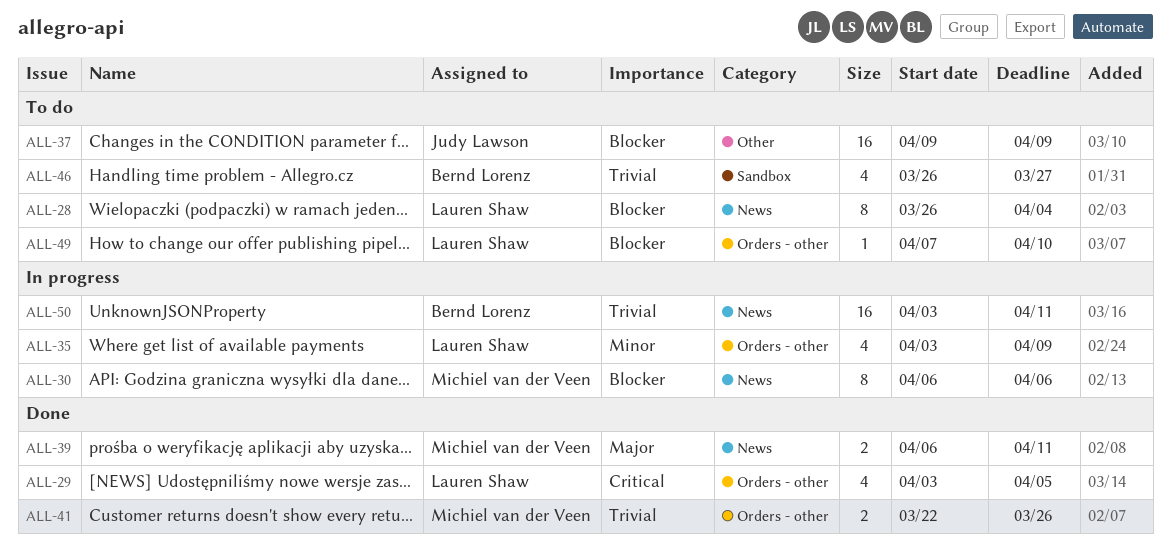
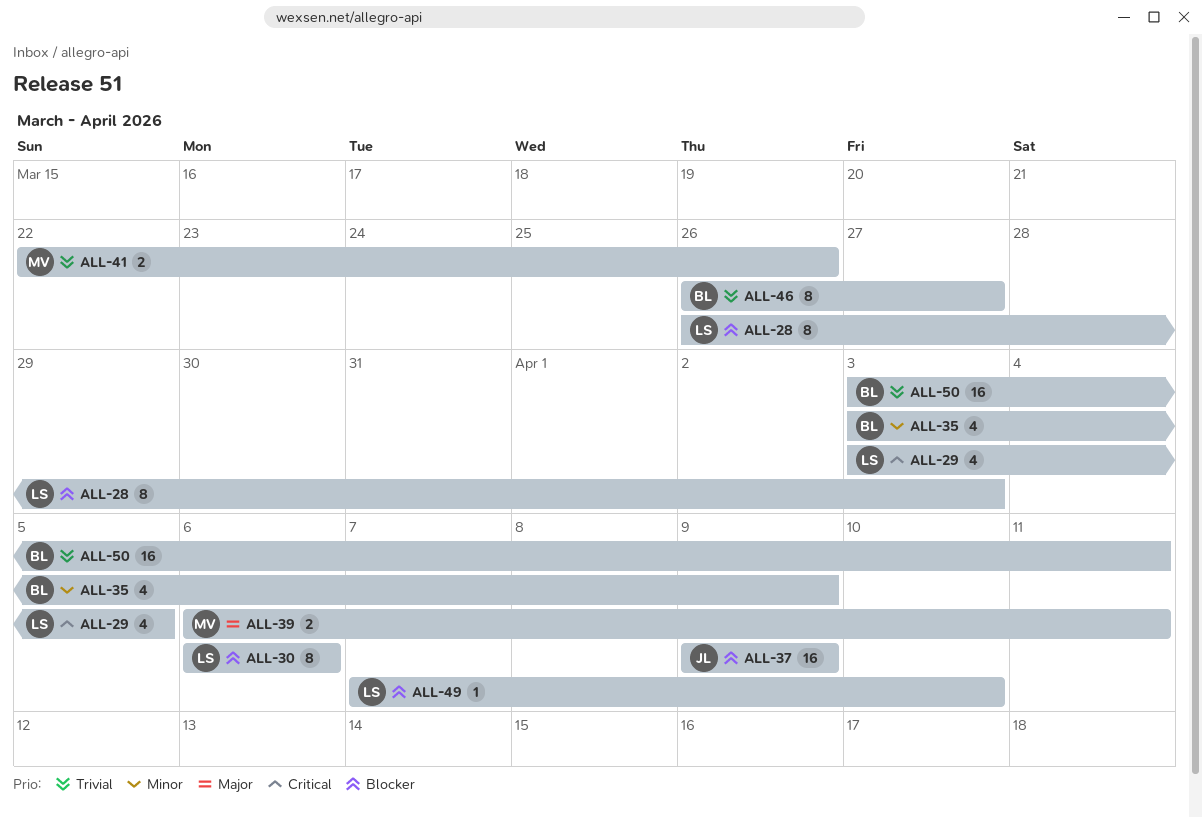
ALL-28, due: Apr 4 -> Apr 3
ALL-30, owner: Michiel van der Veen -> Lauren Shaw
ALL-35, owner: Lauren Shaw -> Bernd Lorenz
ALL-46, estimate: 4 -> 8

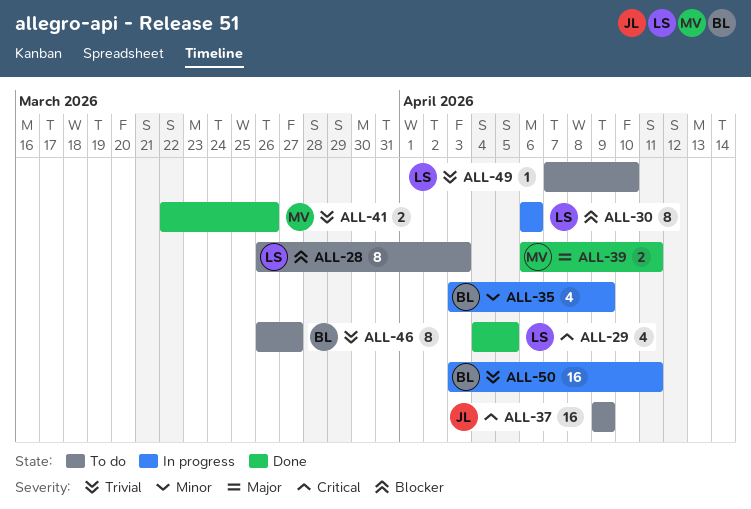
ALL-29, start: Apr 3 -> Apr 4
ALL-37, priority: Blocker -> Critical
ALL-49, priority: Blocker -> Trivial

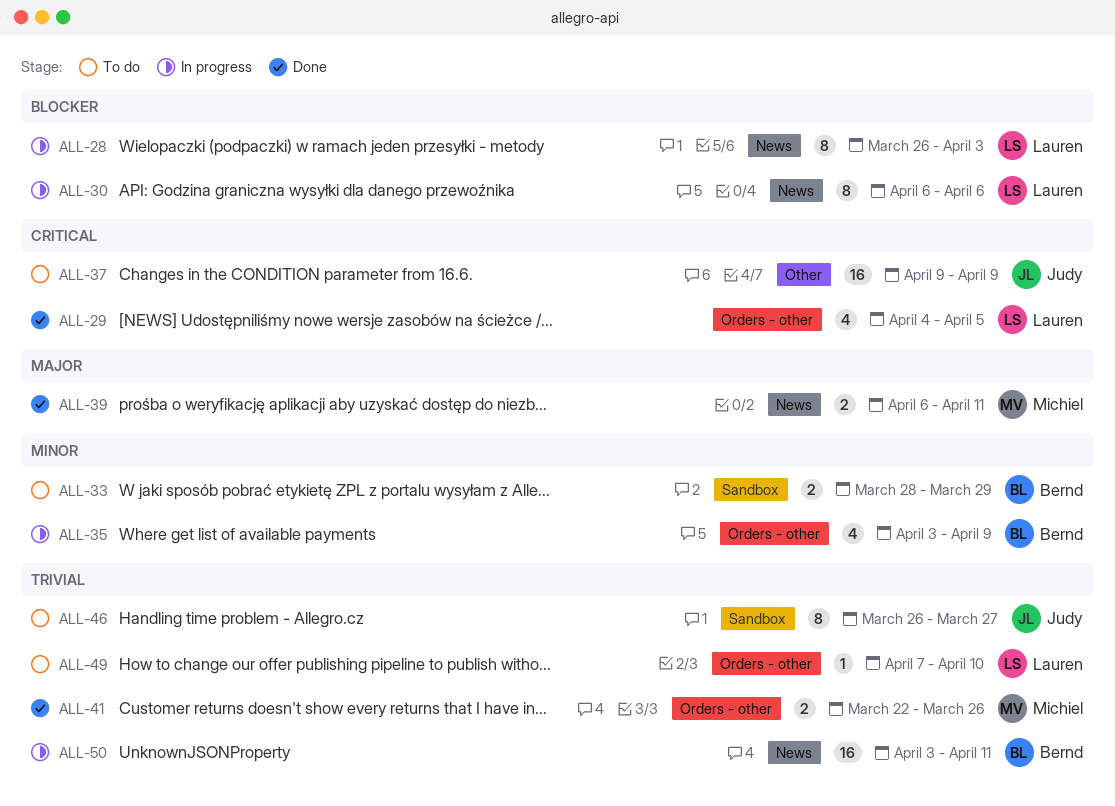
ALL-28, status: To do -> In progress
ALL-33: none -> present
ALL-46, owner: Bernd -> Judy

